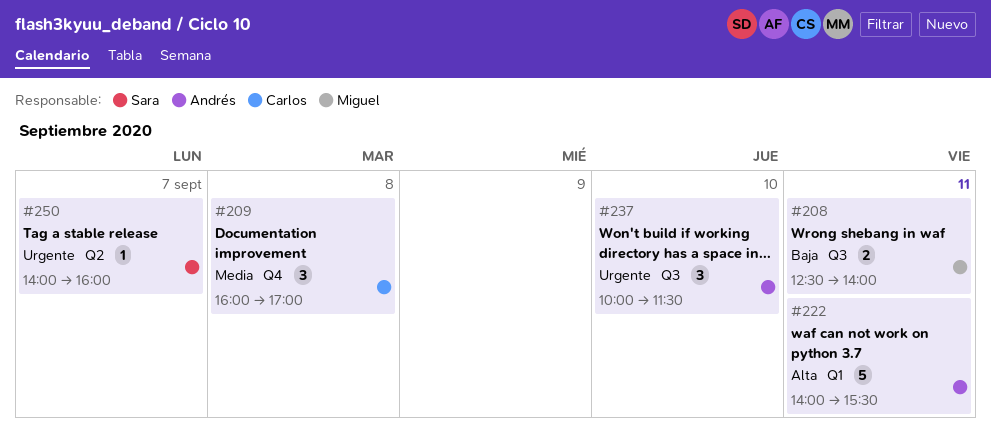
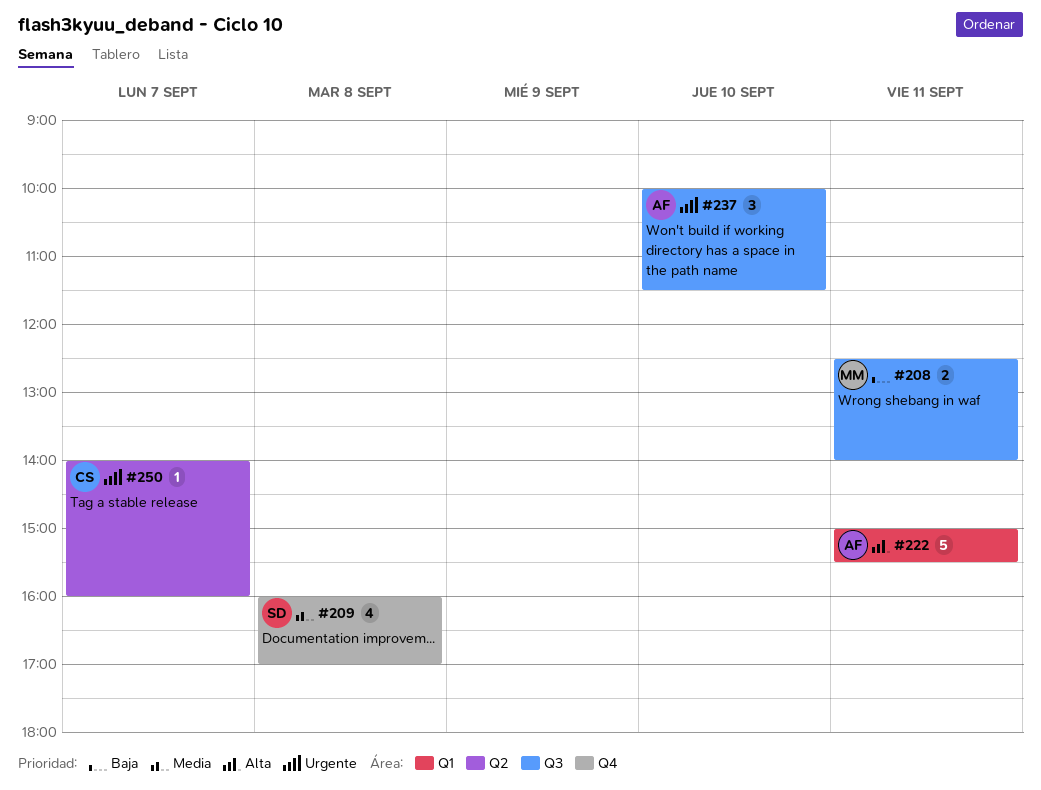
#209, owner: Carlos -> Sara
#209, estimate: 3 -> 4
#222, begins: 14:00 -> 15:00
#250, owner: Sara -> Carlos

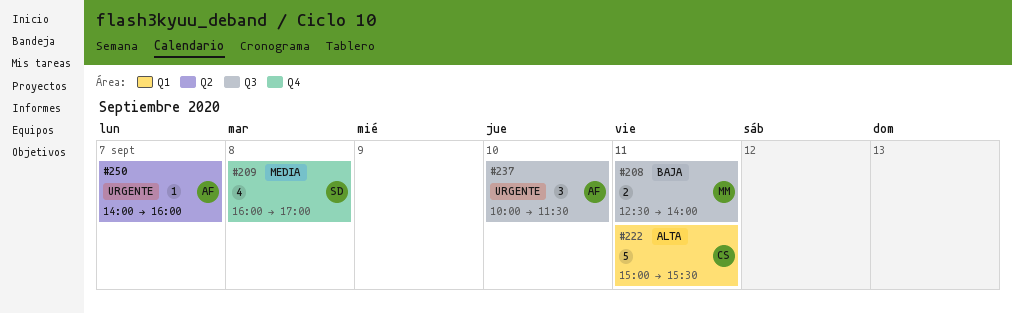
#222, owner: AF -> CS
#250, owner: CS -> AF

